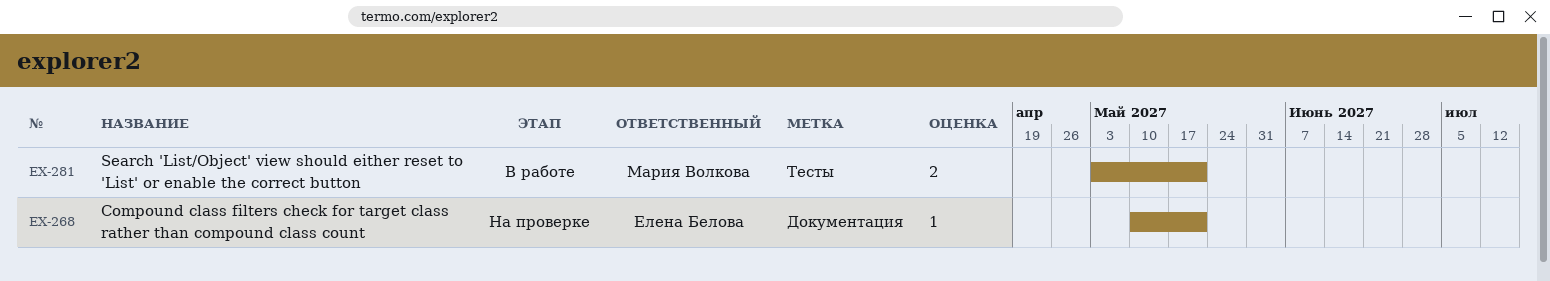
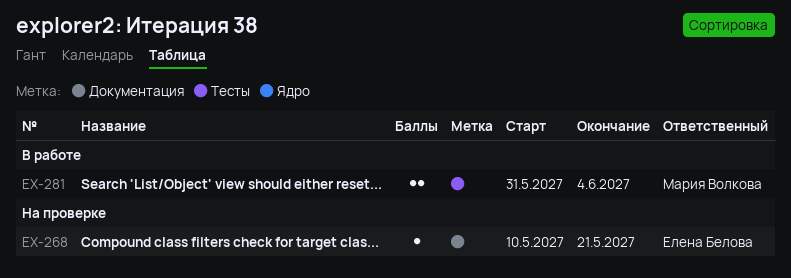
EX-281, start: May 3 -> May 31
EX-281, due: May 21 -> Jun 4

